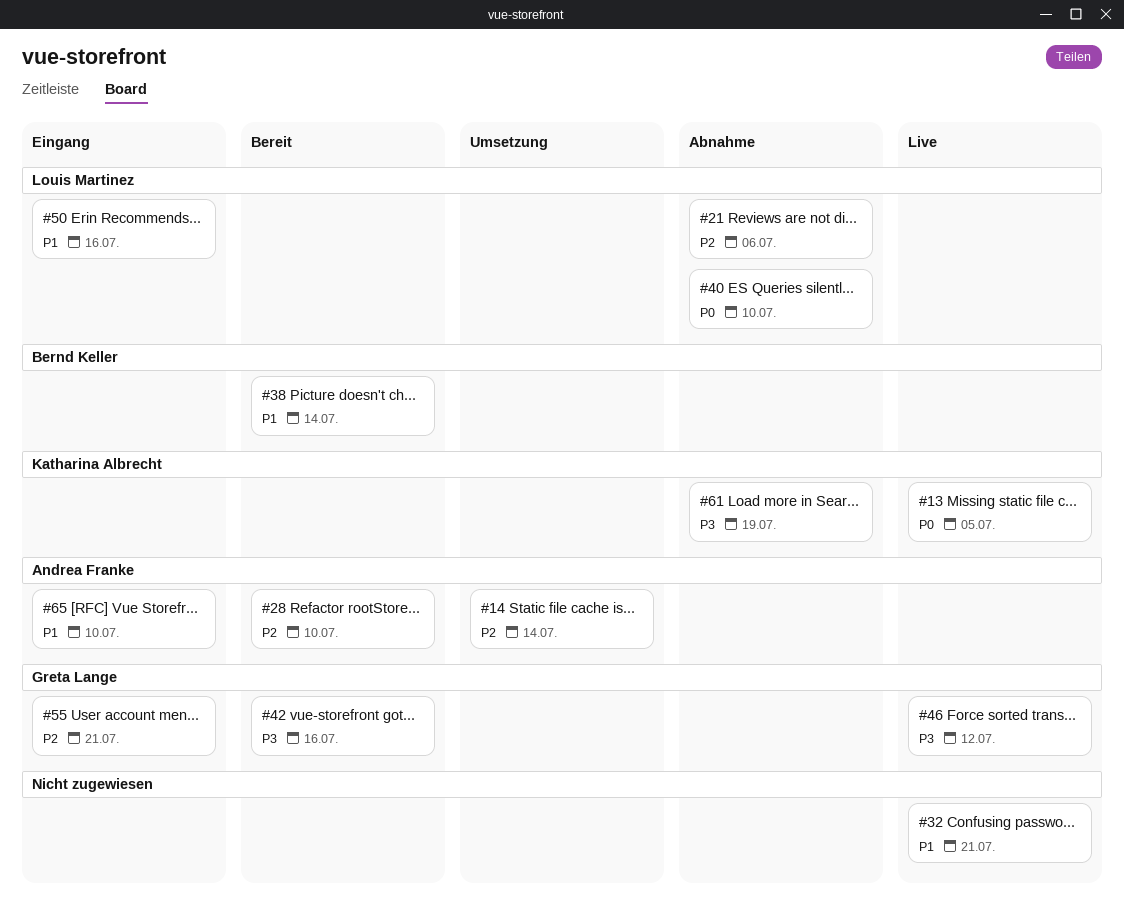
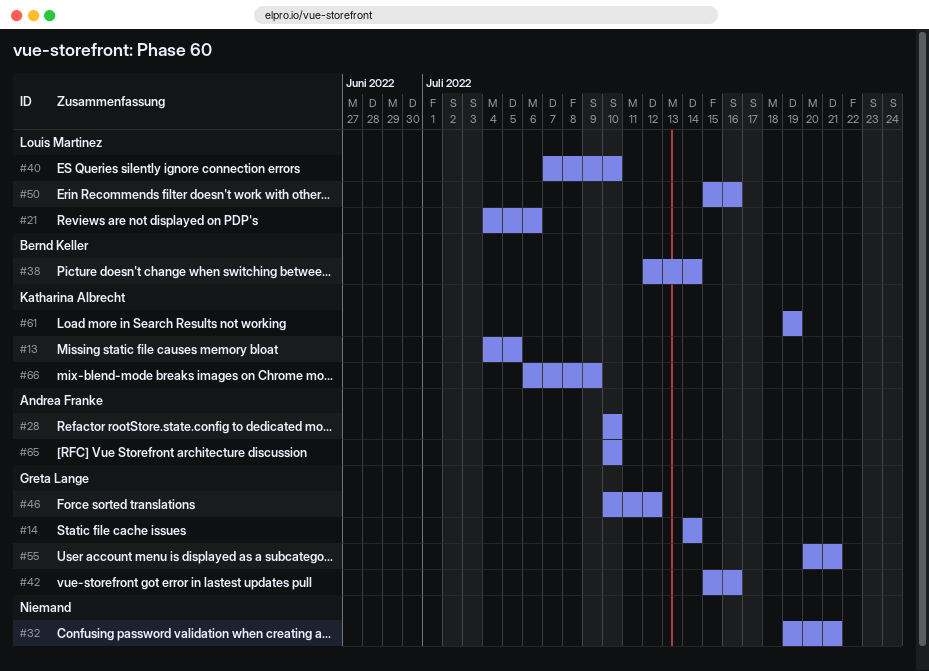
#14, owner: Andrea Franke -> Greta Lange
#66: none -> present

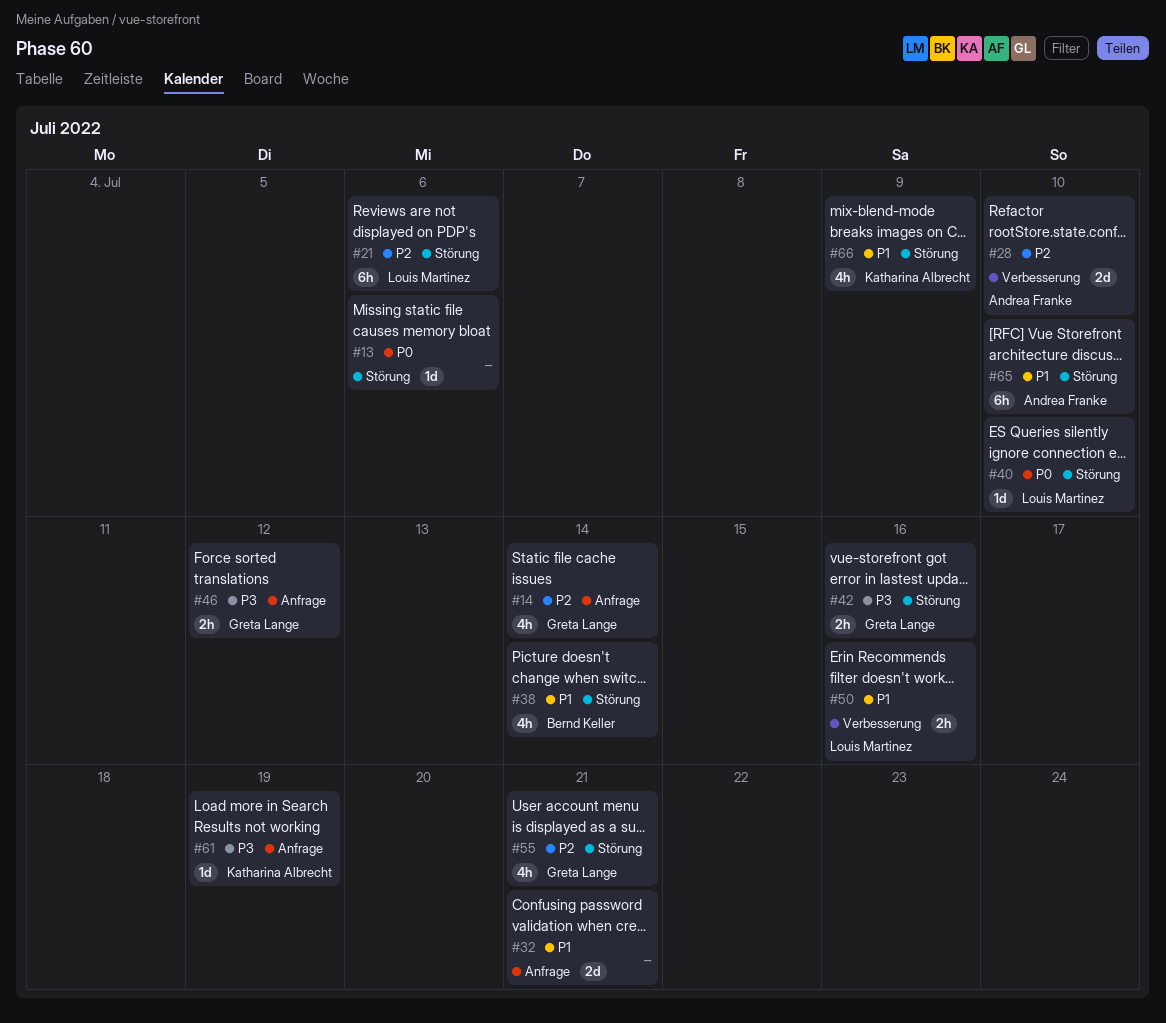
#13, owner: Katharina Albrecht -> none
#13, due: Jul 5 -> Jul 6

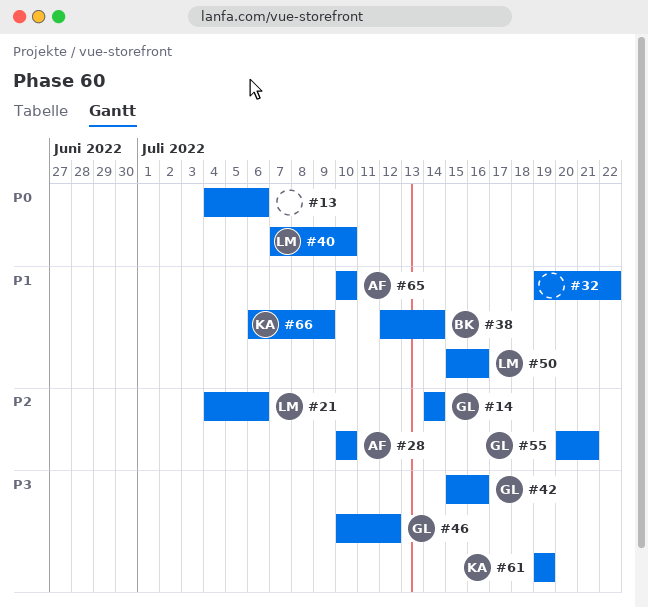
#32, due: Jul 21 -> Jul 22

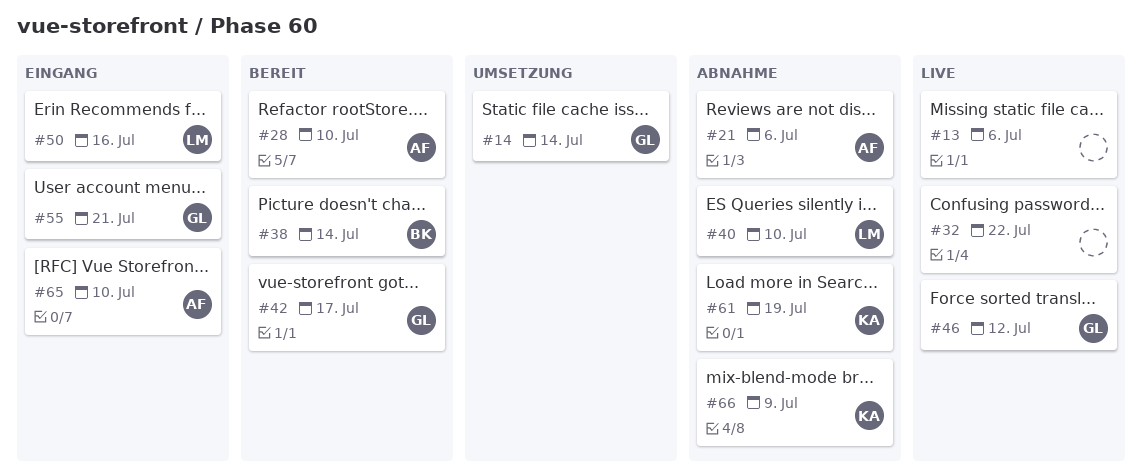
#21, owner: LM -> AF
#42, due: Jul 16 -> Jul 17

